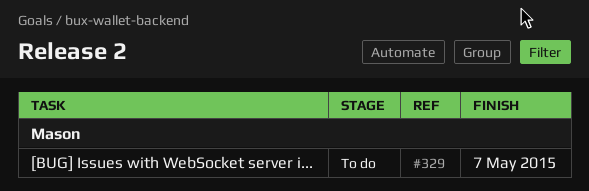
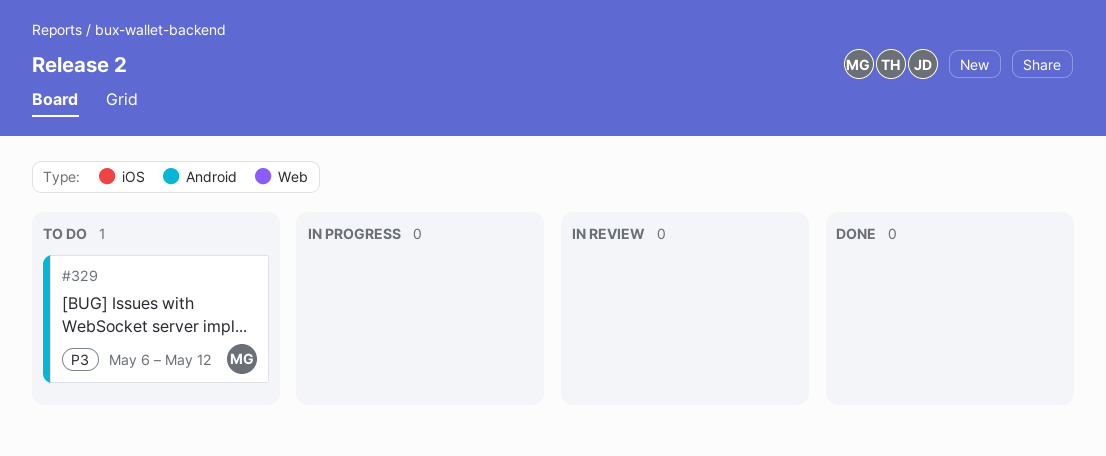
#329, due: May 7 -> May 12

